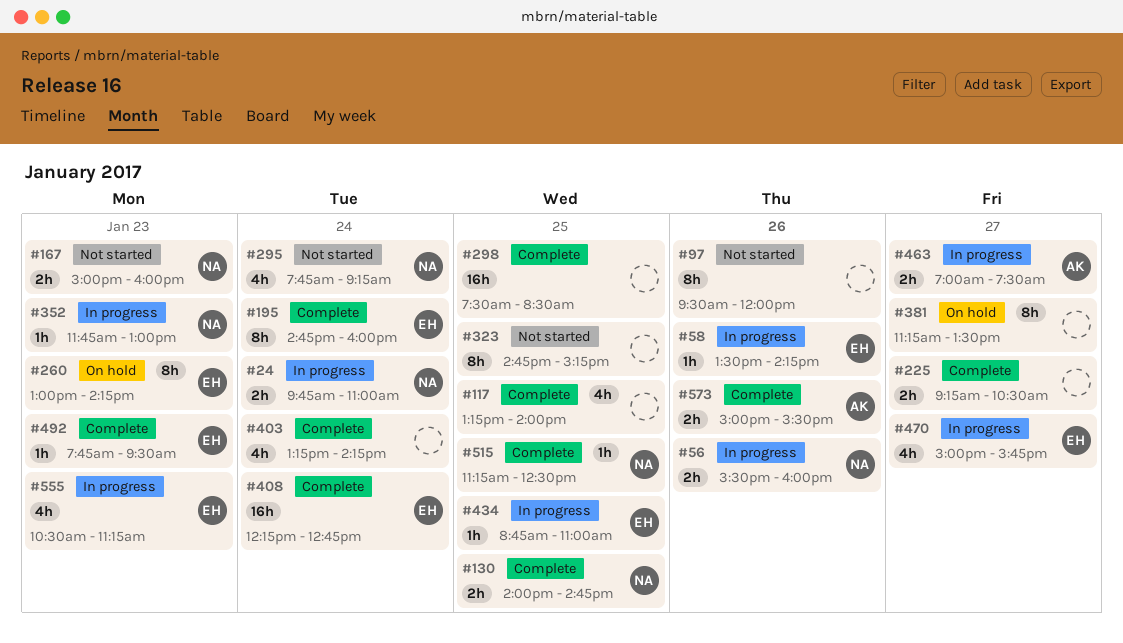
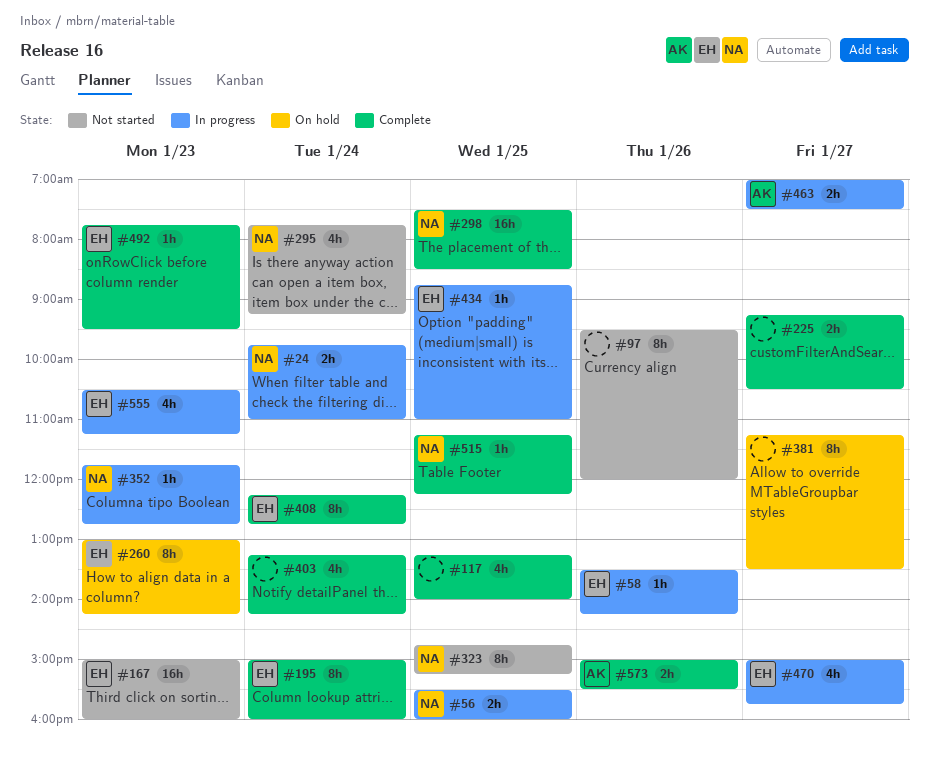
#56, day: Jan 26 -> Jan 25
#130: present -> none
#167, owner: NA -> EH
#167, estimate: 2h -> 16h
#195, begins: 14:45 -> 15:00
#298, owner: none -> NA
#323, owner: none -> NA
#352, ends: 13:00 -> 12:45
#408, estimate: 16h -> 8h
#515, ends: 12:30 -> 12:15

